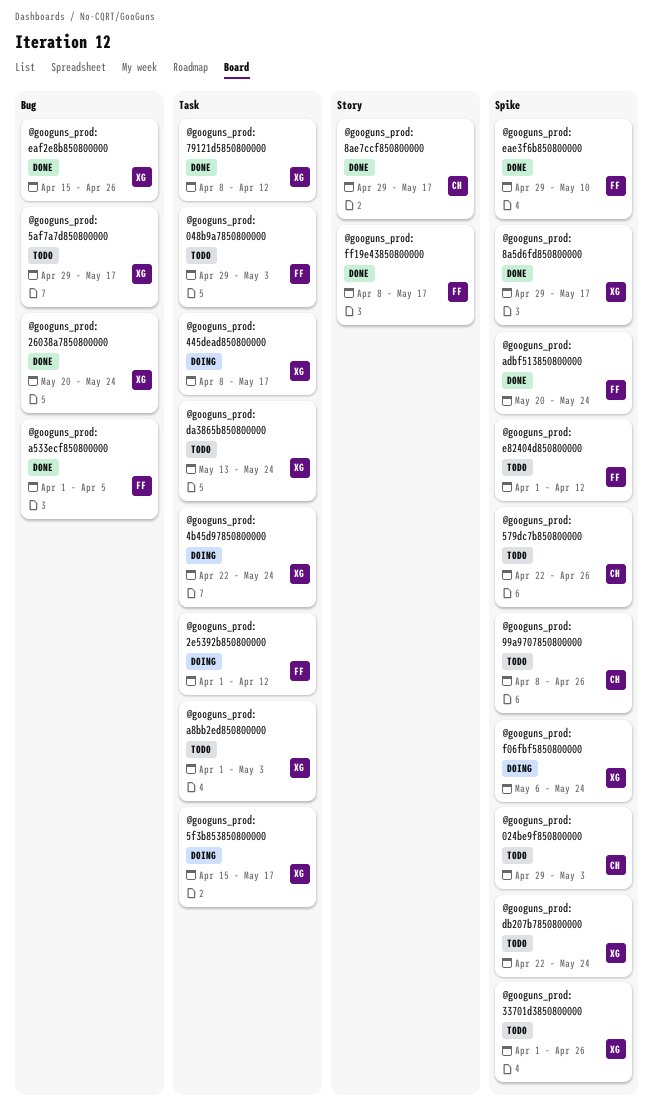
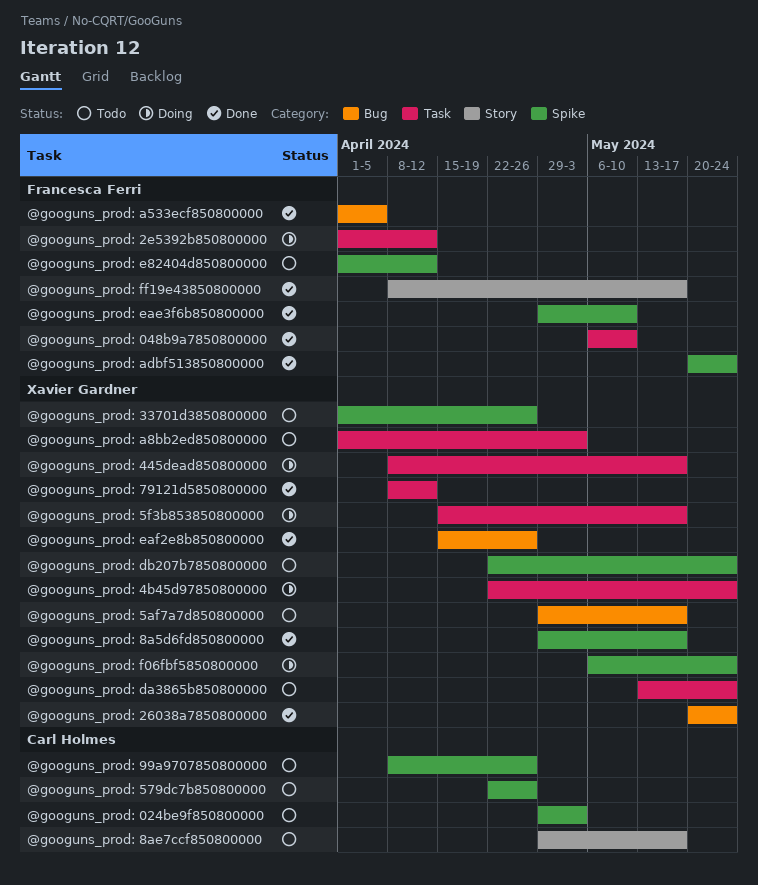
@googuns_prod: 048b9a7850800000, status: Todo -> Done
@googuns_prod: 048b9a7850800000, start: Apr 29 -> May 6
@googuns_prod: 048b9a7850800000, due: May 3 -> May 10
@googuns_prod: 8ae7ccf850800000, status: Done -> Todo

